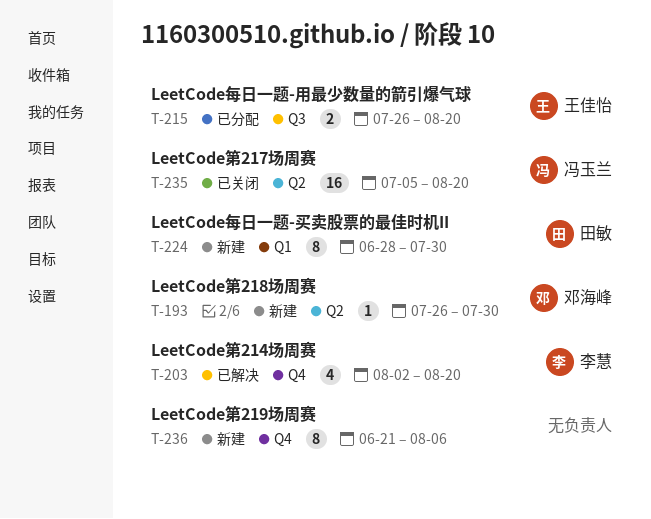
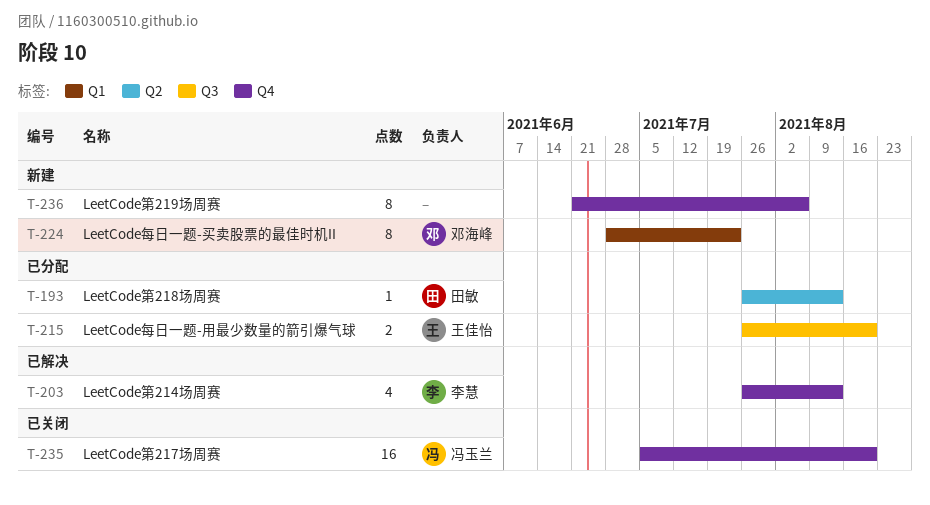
T-193, status: 新建 -> 已分配
T-193, owner: 邓海峰 -> 田敏
T-193, due: Jul 30 -> Aug 13
T-203, start: Aug 2 -> Jul 26
T-203, due: Aug 20 -> Aug 13
T-224, owner: 田敏 -> 邓海峰
T-224, due: Jul 30 -> Jul 23
T-235, label: Q2 -> Q4

